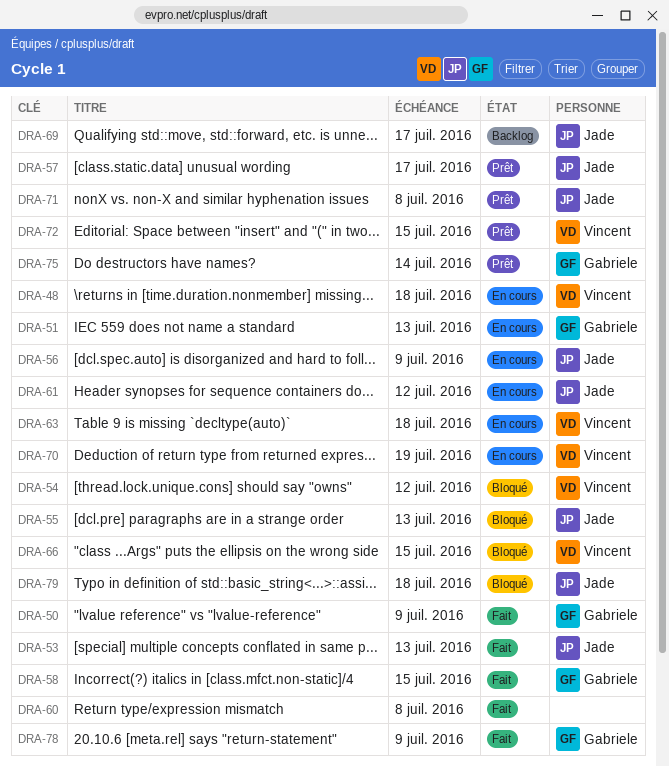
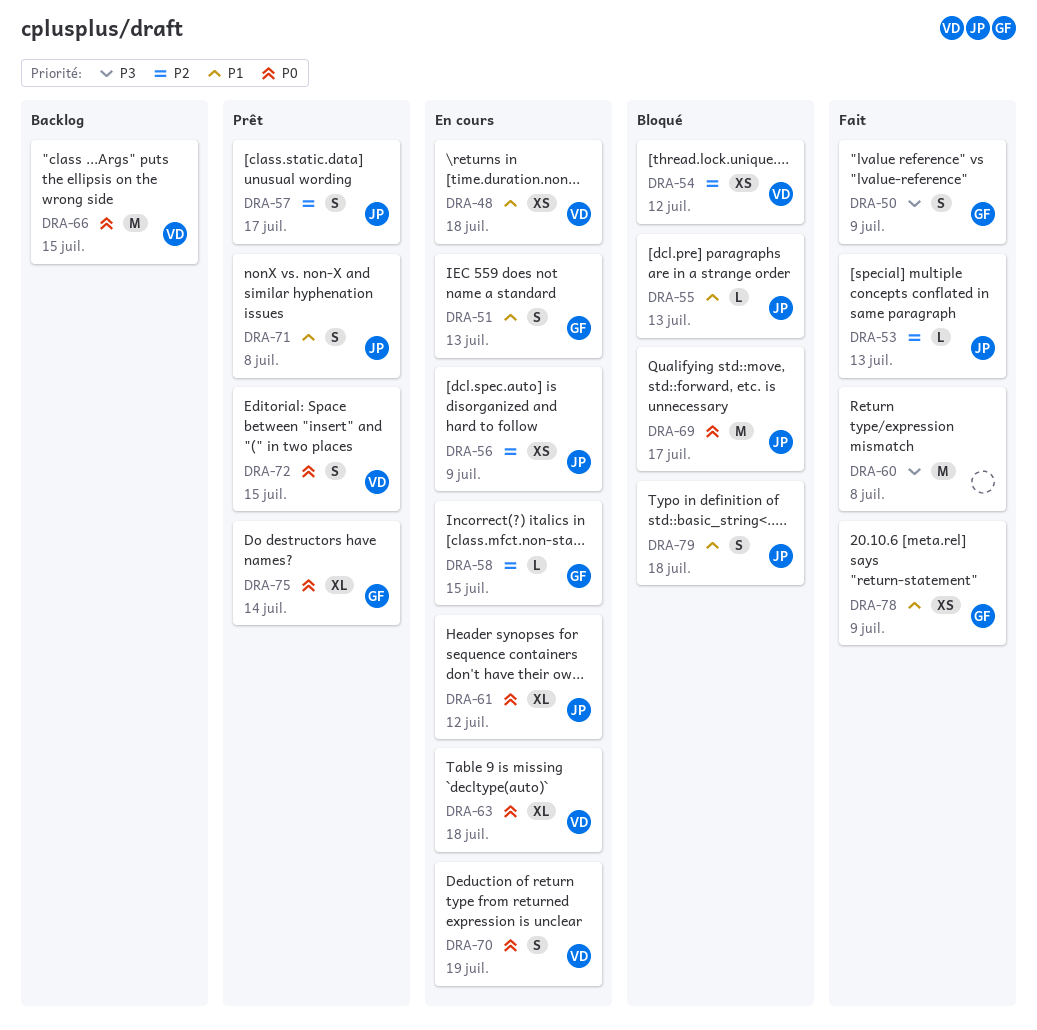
DRA-58, status: Fait -> En cours
DRA-66, status: Bloqué -> Backlog
DRA-69, status: Backlog -> Bloqué

